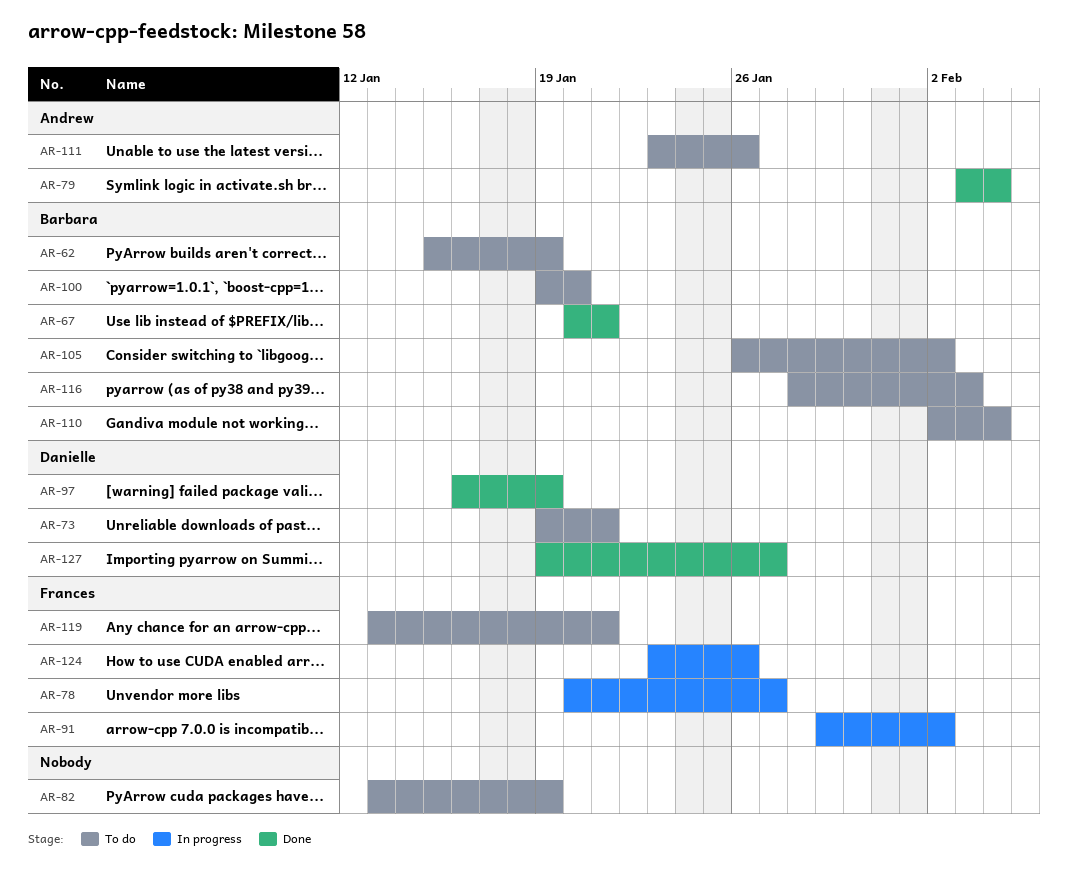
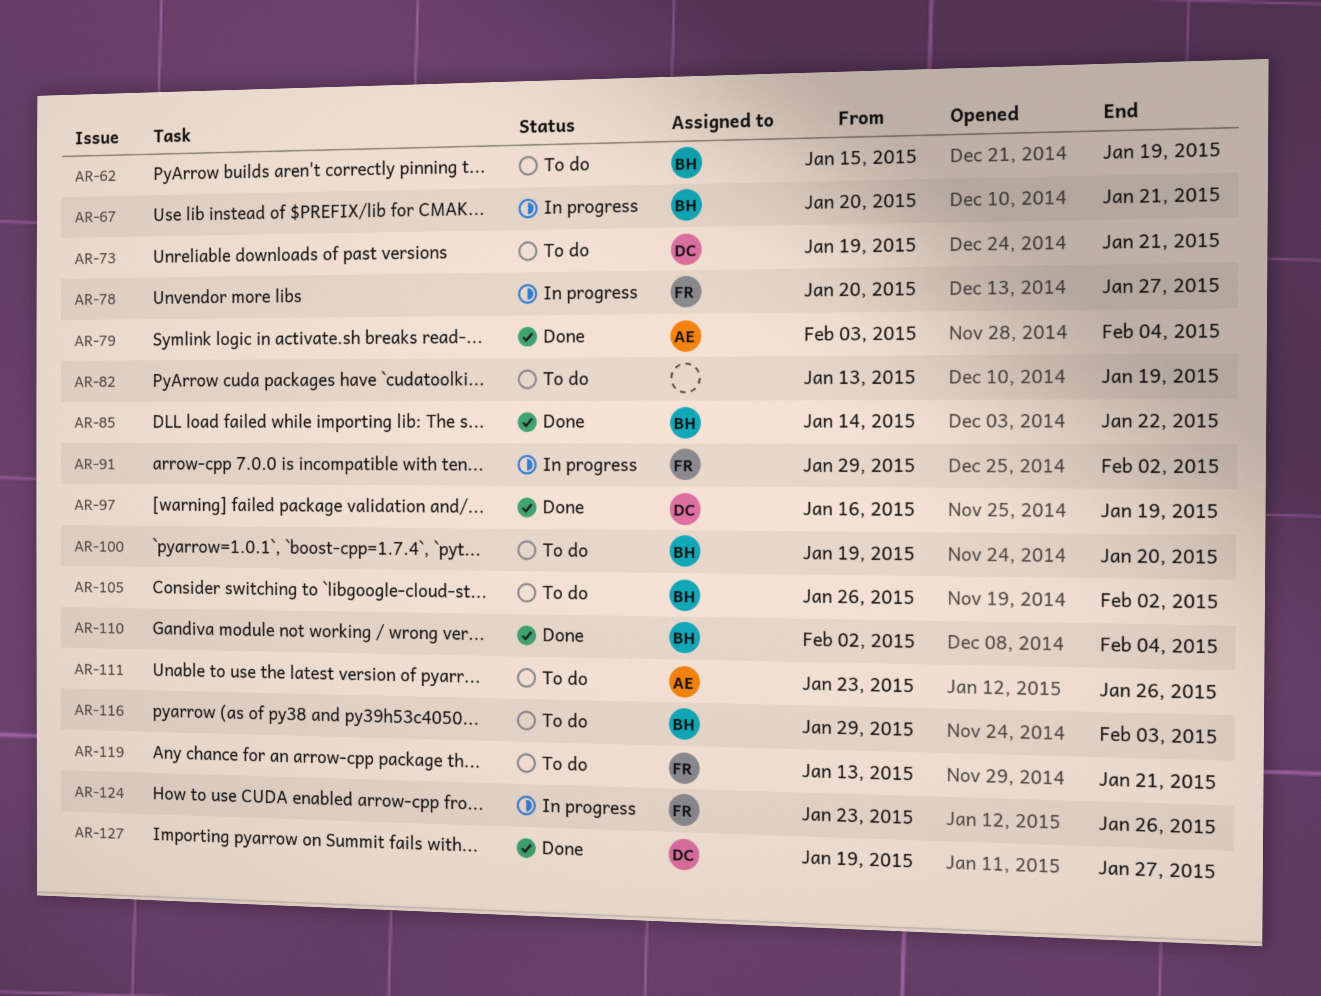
AR-67, status: Done -> In progress
AR-85: none -> present
AR-110, status: To do -> Done
AR-116, start: Jan 28 -> Jan 29

